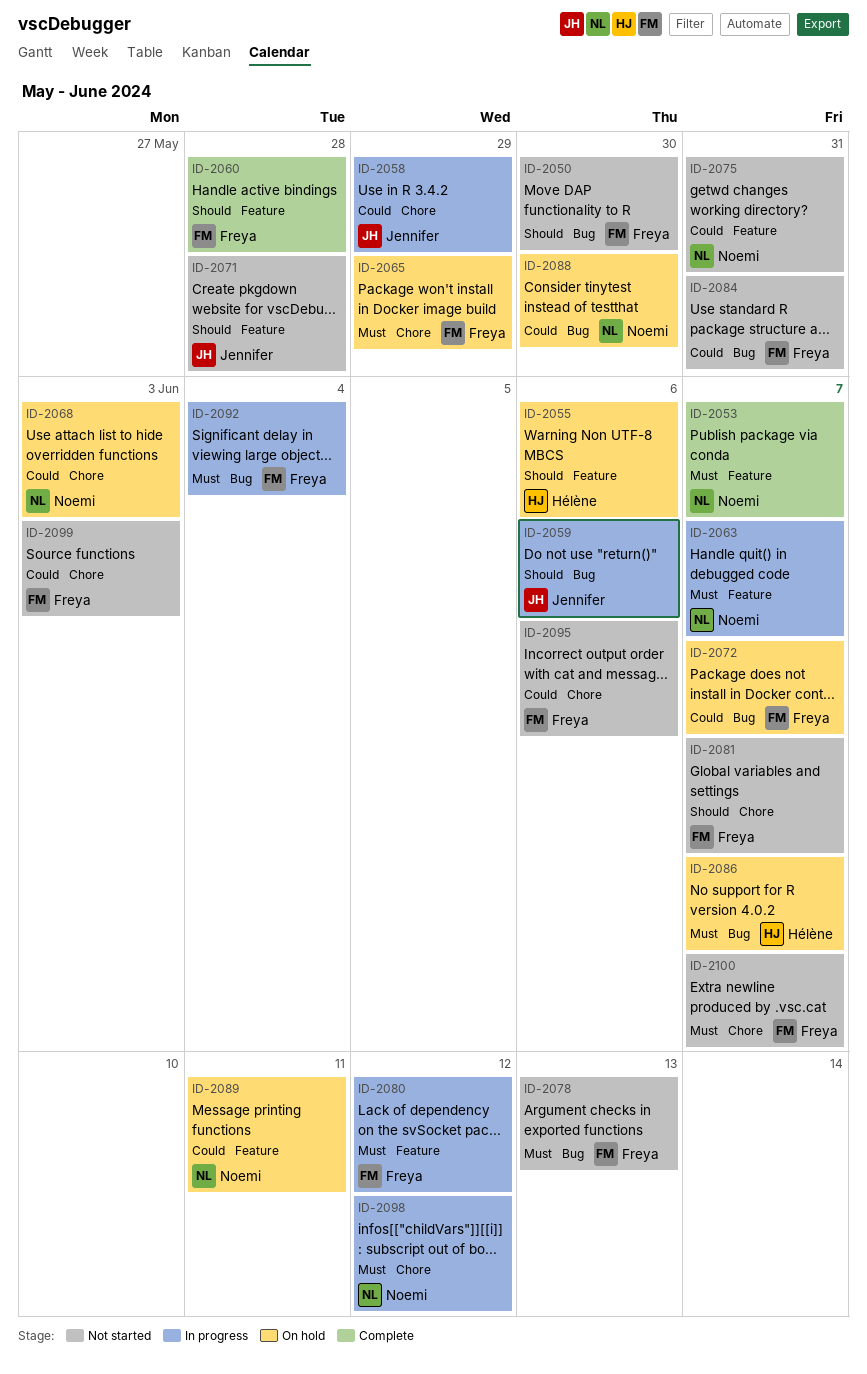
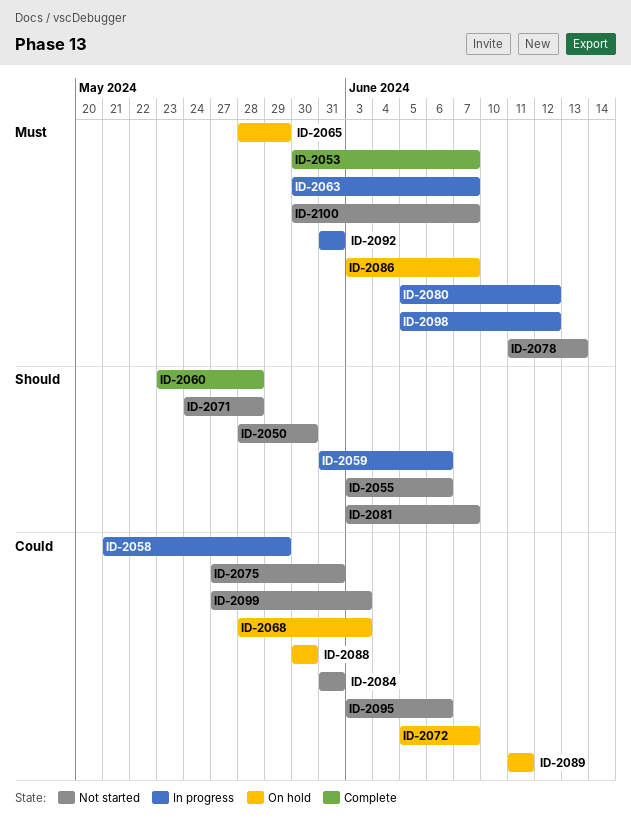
ID-2055, status: On hold -> Not started
ID-2092, due: Jun 4 -> May 31

